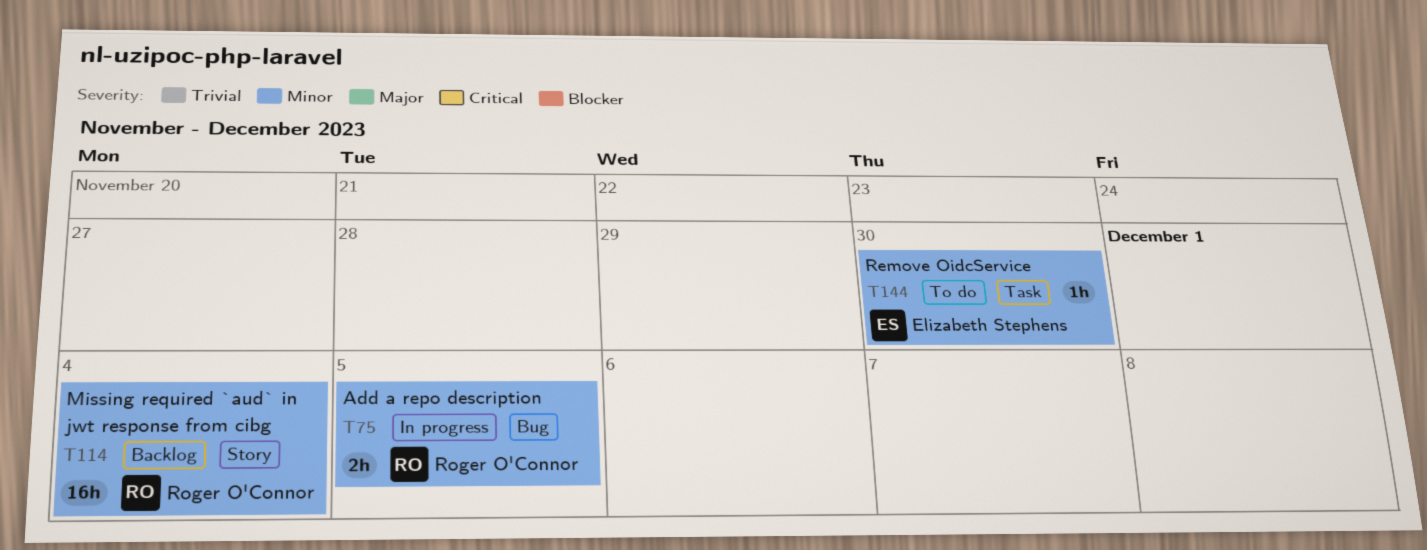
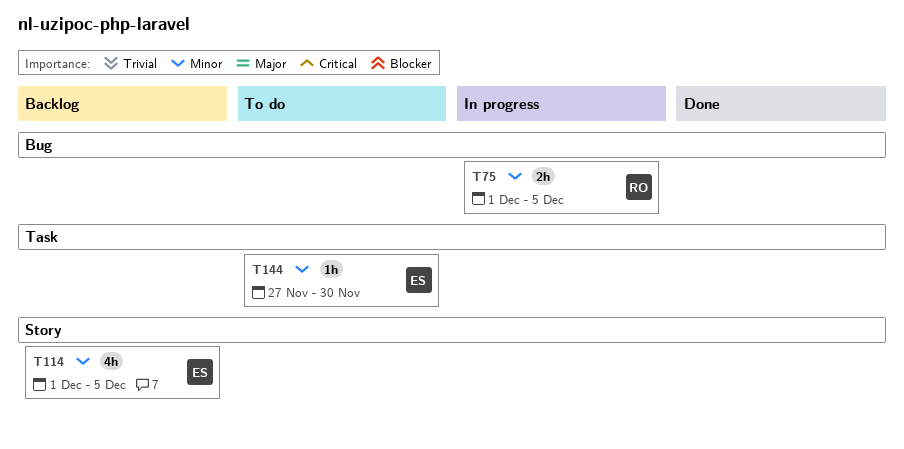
T114, owner: Roger O'Connor -> Elizabeth Stephens
T114, estimate: 16h -> 4h
T114, due: Dec 4 -> Dec 5

